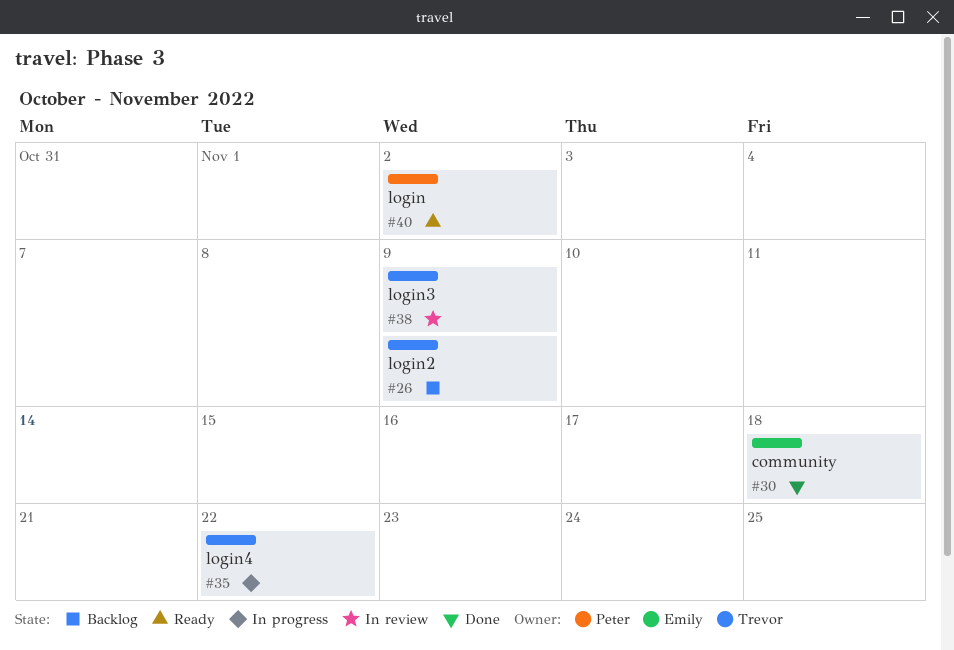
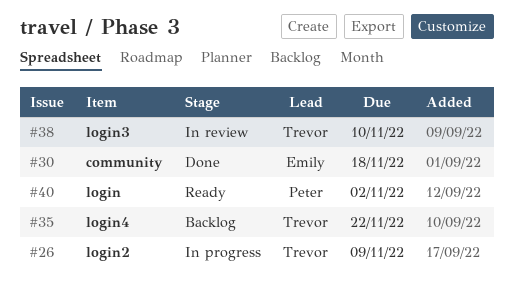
#26, status: Backlog -> In progress
#35, status: In progress -> Backlog
#38, due: Nov 9 -> Nov 10

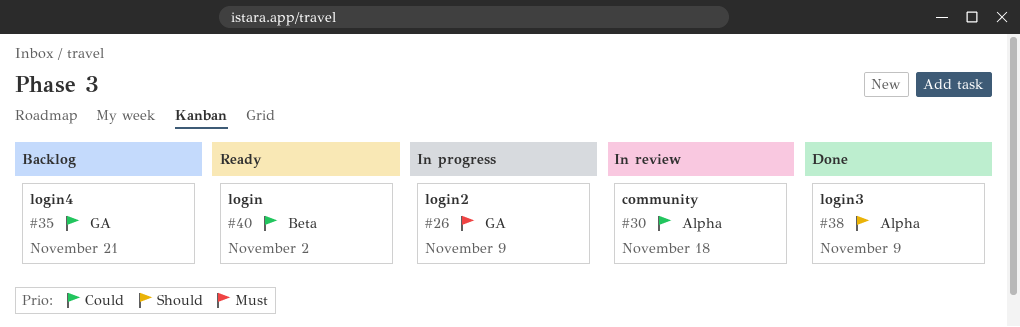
#30, status: Done -> In review
#35, due: Nov 22 -> Nov 21
#38, status: In review -> Done
#38, due: Nov 10 -> Nov 9

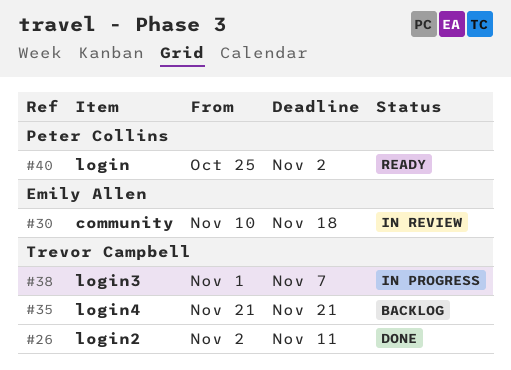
#26, status: In progress -> Done
#26, due: Nov 9 -> Nov 11
#38, status: Done -> In progress
#38, due: Nov 9 -> Nov 7

